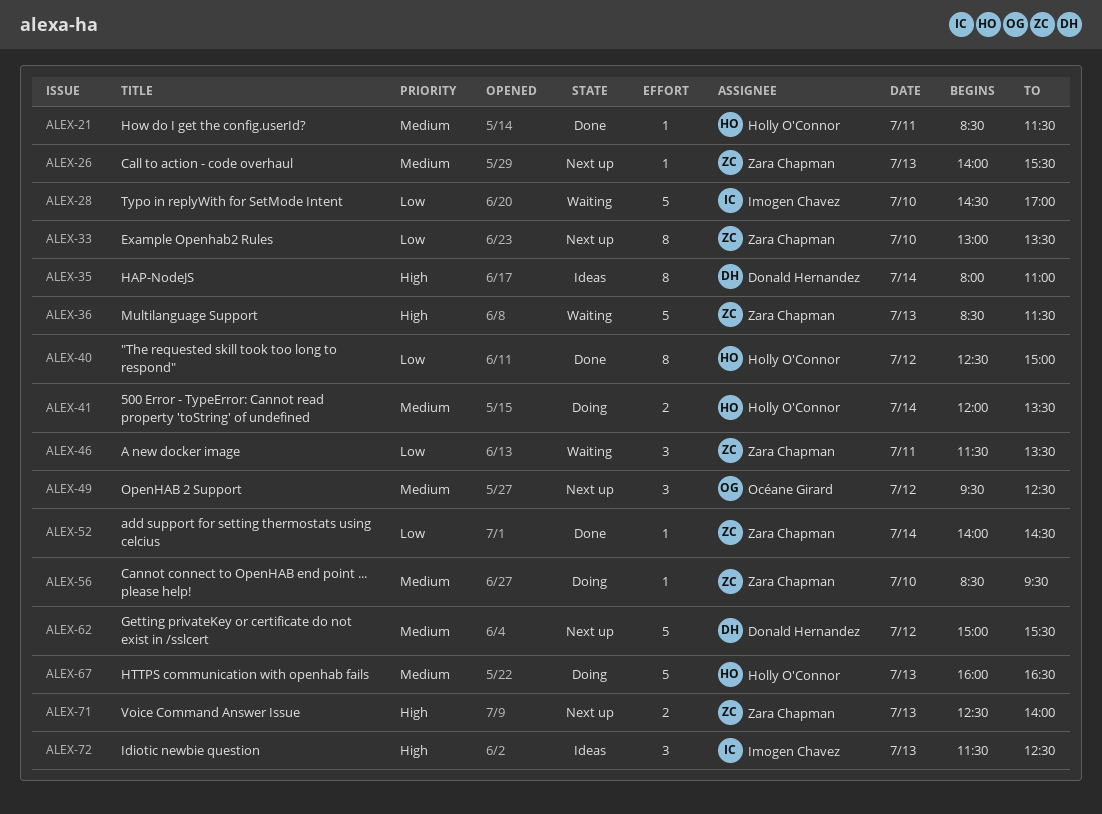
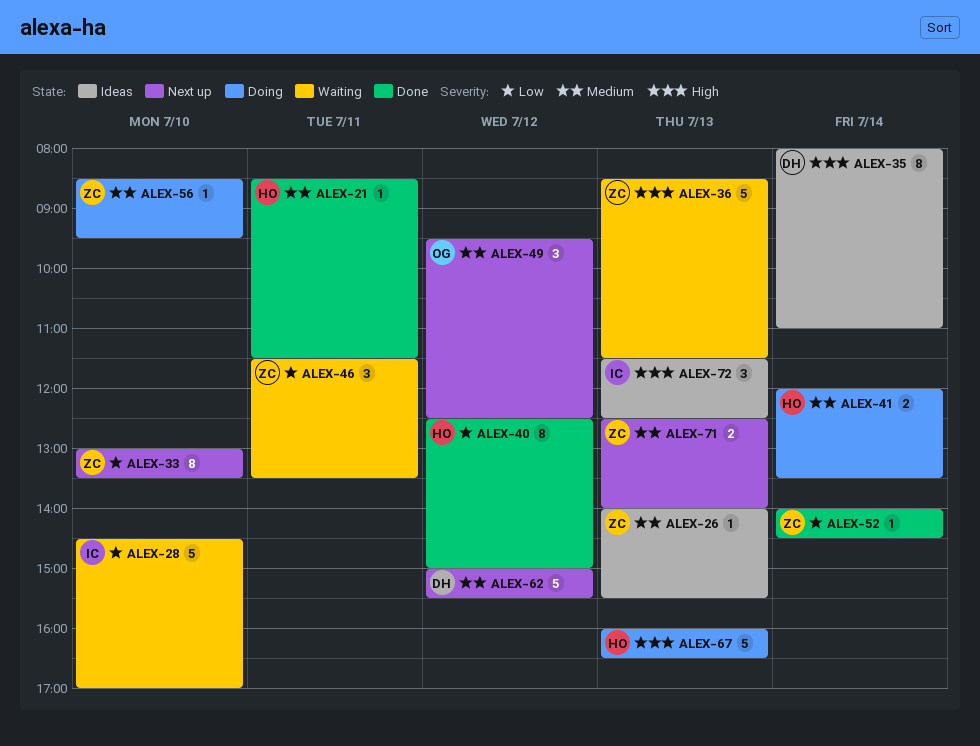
ALEX-26, status: Next up -> Ideas
ALEX-67, priority: Medium -> High
ALEX-71, priority: High -> Medium

